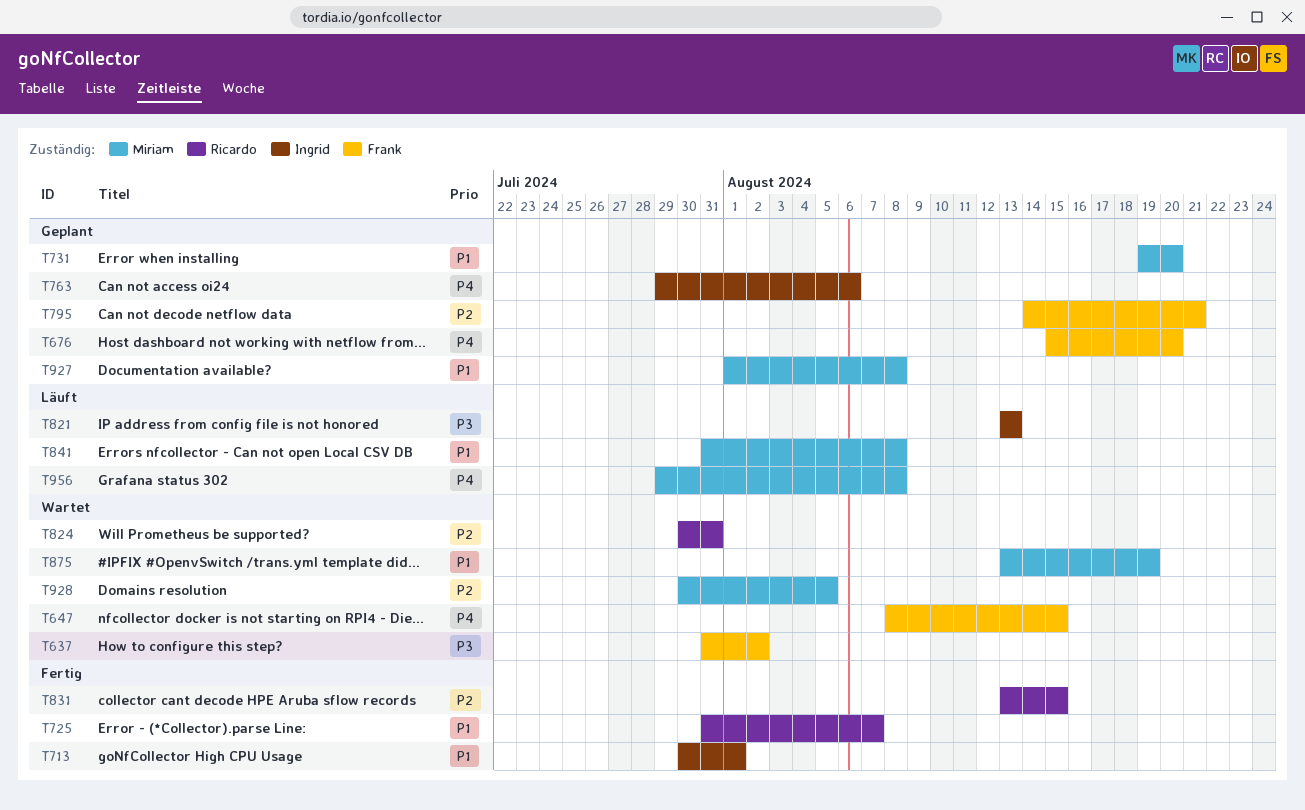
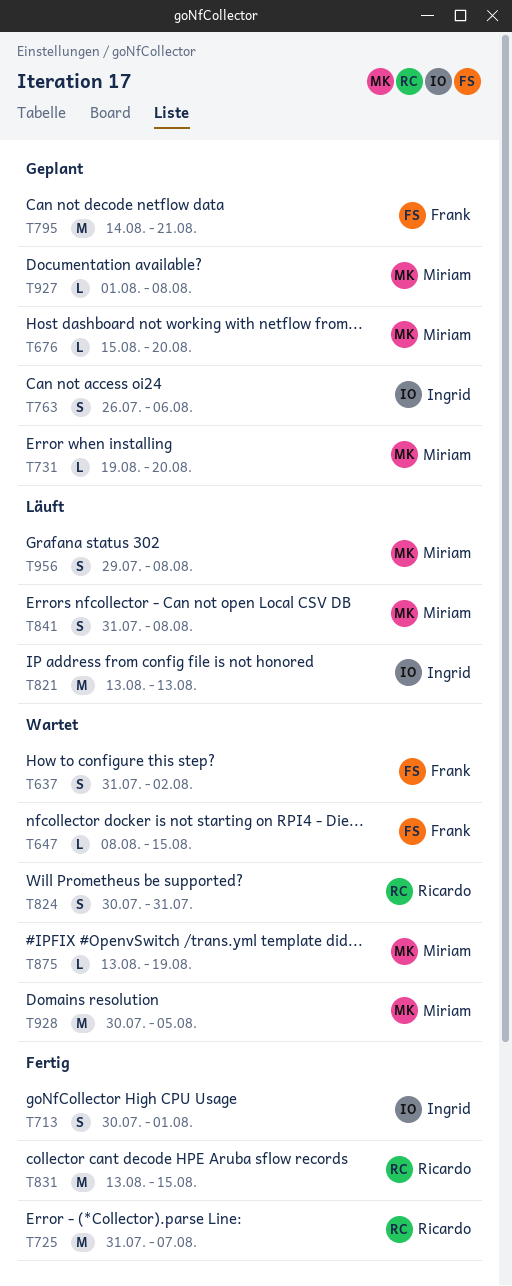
T676, owner: Frank -> Miriam
T763, start: Jul 29 -> Jul 26

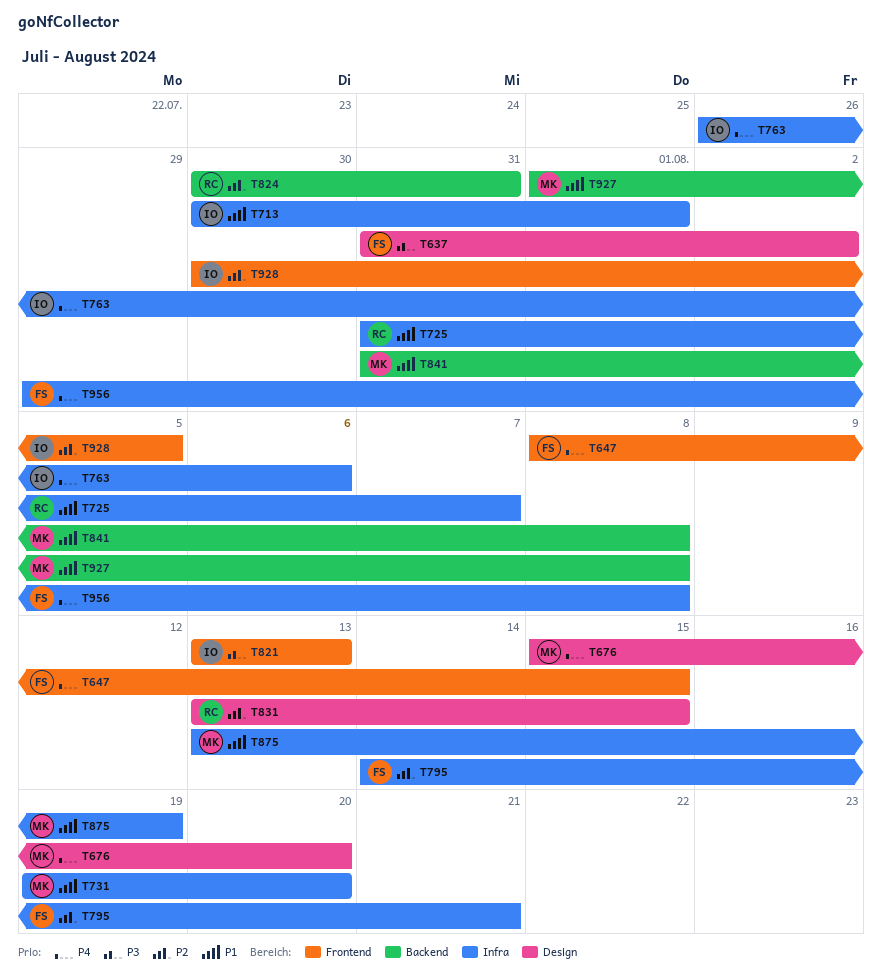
T928, owner: Miriam -> Ingrid
T956, owner: Miriam -> Frank

